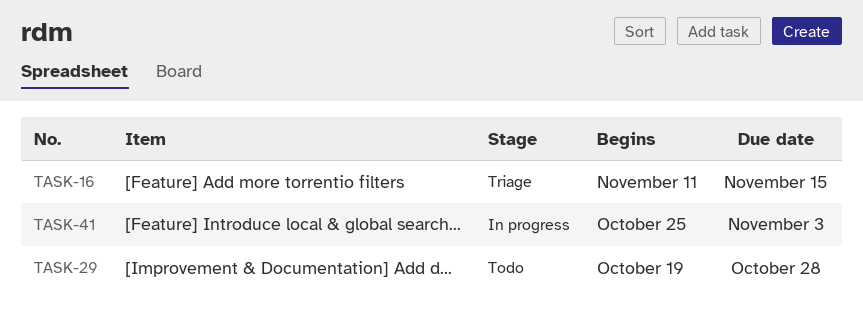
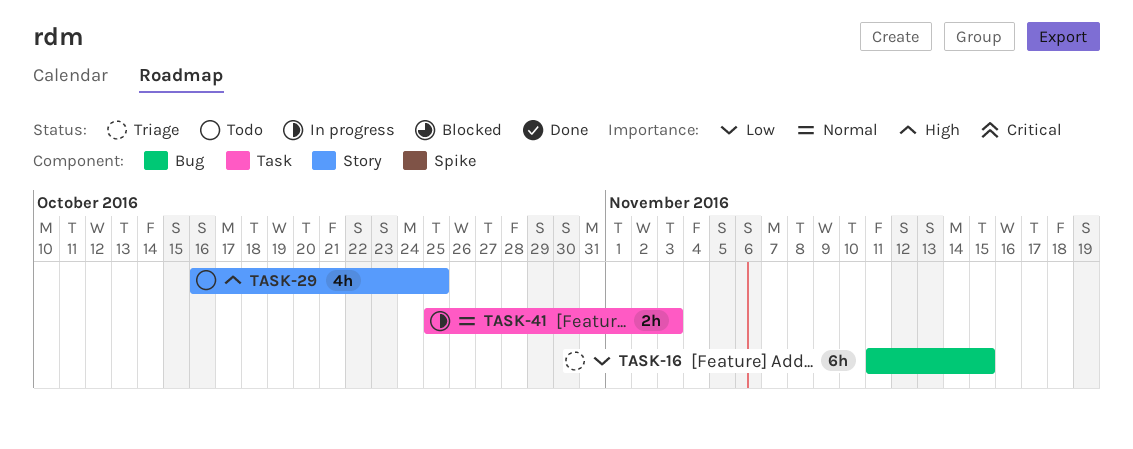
TASK-29, start: Oct 19 -> Oct 16
TASK-29, due: Oct 28 -> Oct 25

